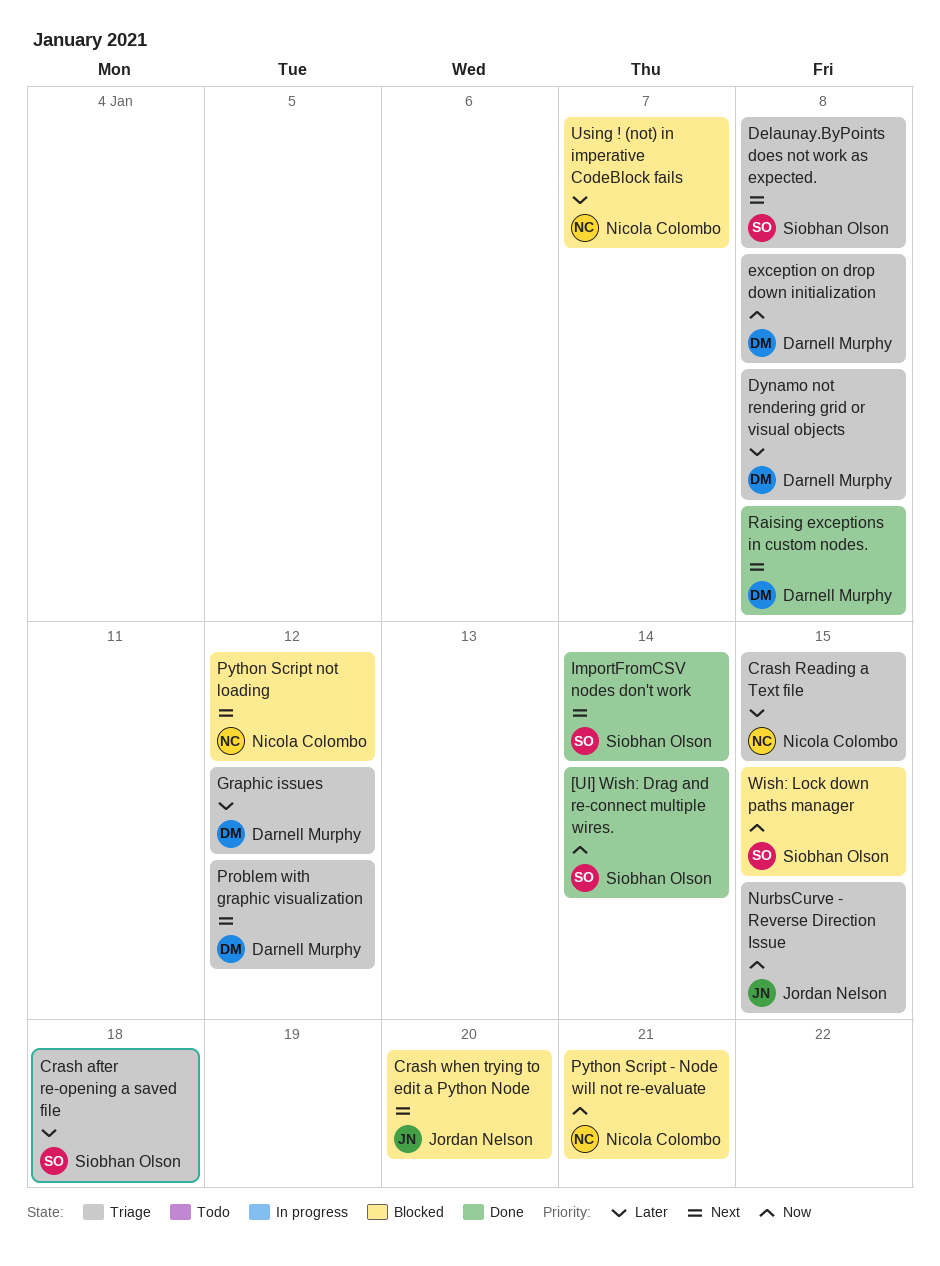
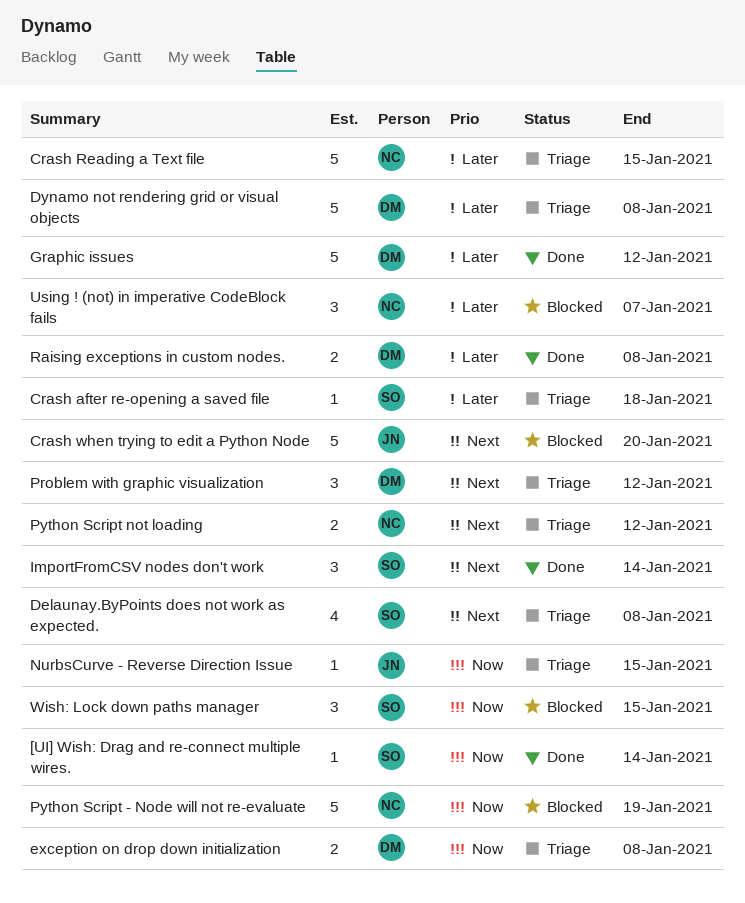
Graphic issues, status: Triage -> Done
Python Script - Node will not re-evaluate, due: Jan 21 -> Jan 19
Python Script not loading, status: Blocked -> Triage
Raising exceptions in custom nodes., priority: Next -> Later

